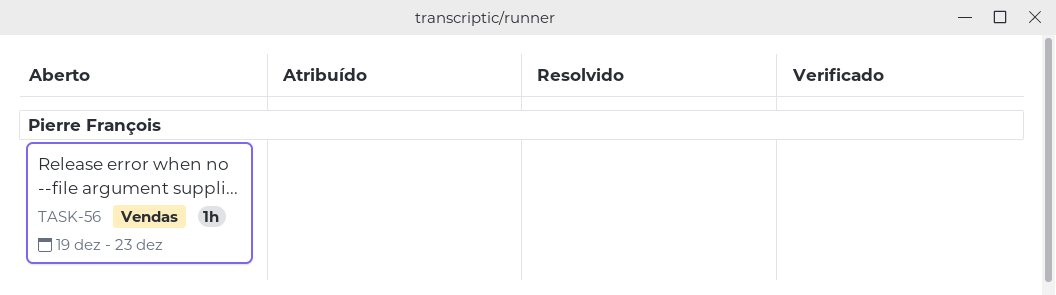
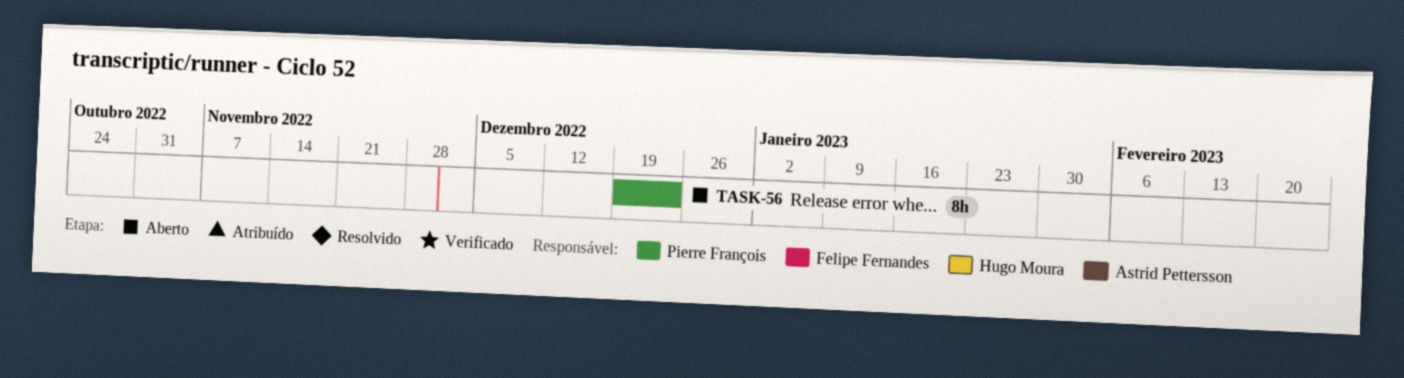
TASK-56, estimate: 1h -> 8h

